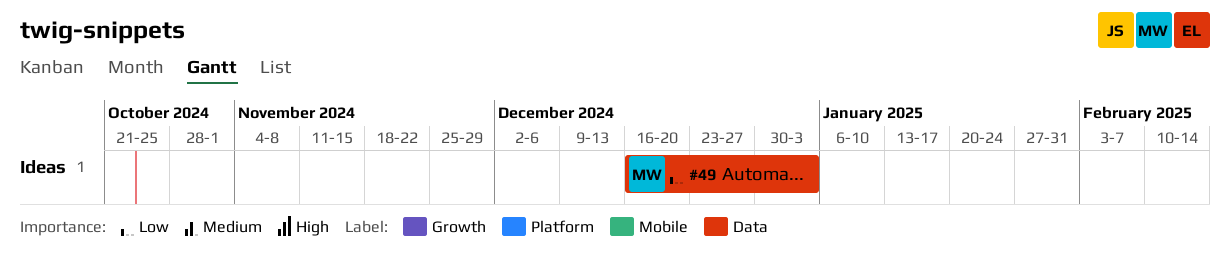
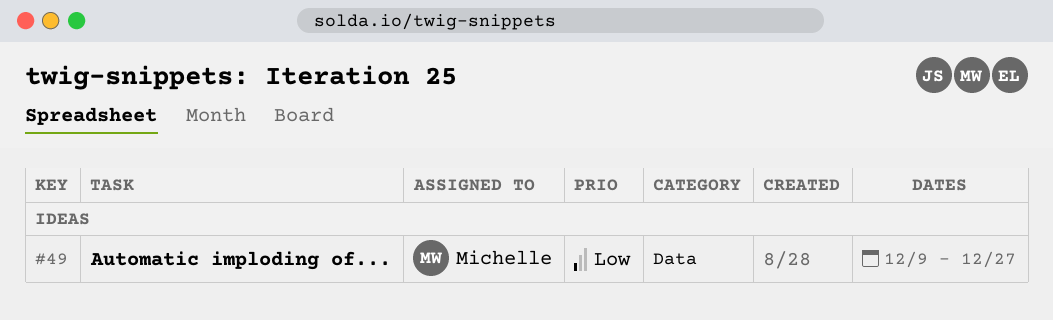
#49, start: Dec 16 -> Dec 9
#49, due: Jan 3 -> Dec 27

